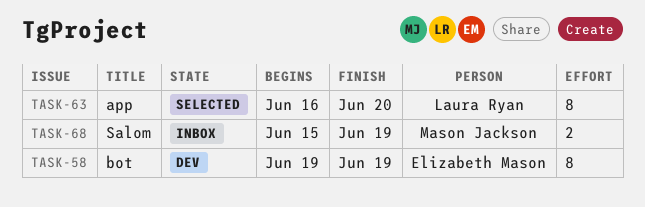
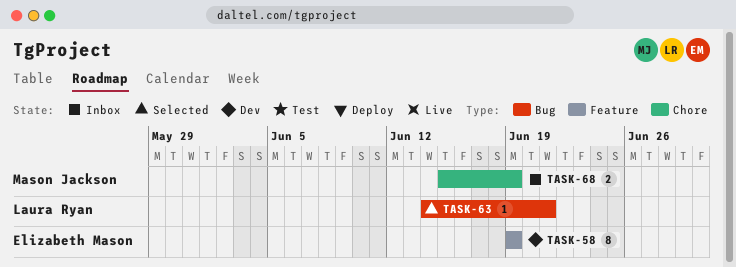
TASK-63, estimate: 8 -> 1
TASK-63, start: Jun 16 -> Jun 14
TASK-63, due: Jun 20 -> Jun 21

